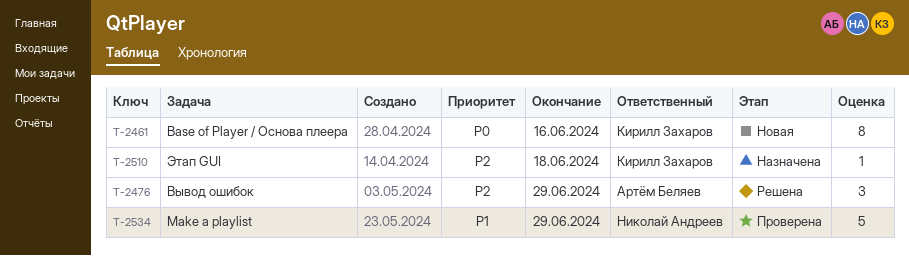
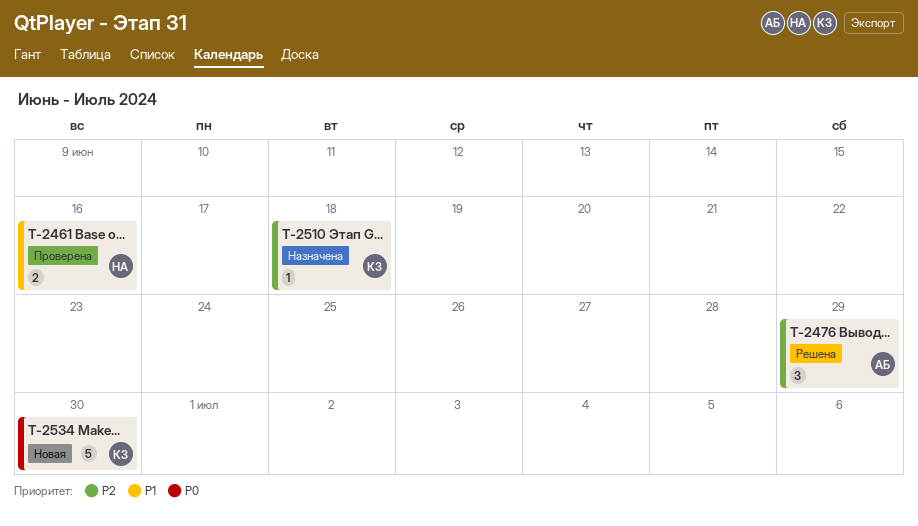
T-2461, status: Новая -> Проверена
T-2461, owner: Кирилл Захаров -> Николай Андреев
T-2461, priority: P0 -> P1
T-2461, estimate: 8 -> 2
T-2534, status: Проверена -> Новая
T-2534, owner: Николай Андреев -> Кирилл Захаров
T-2534, priority: P1 -> P0
T-2534, due: Jun 29 -> Jun 30

